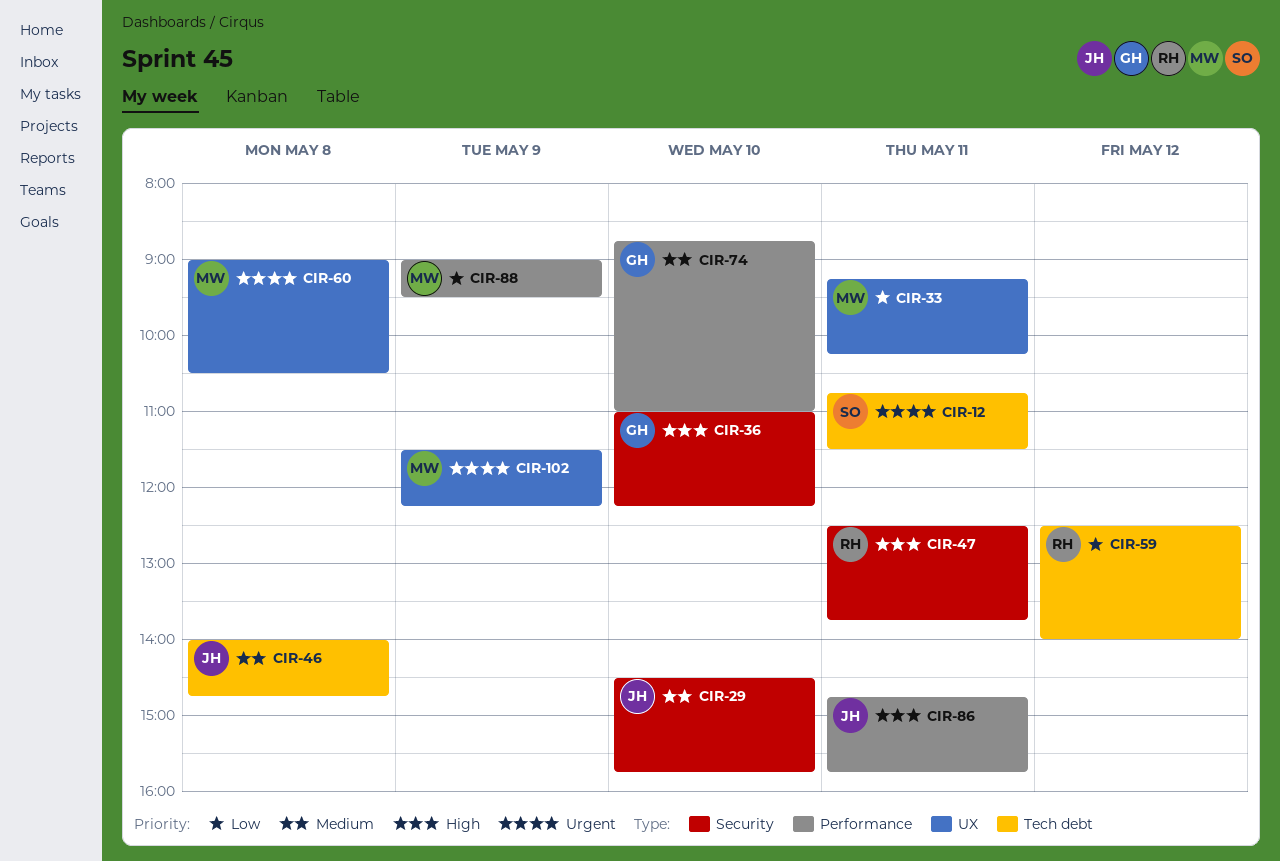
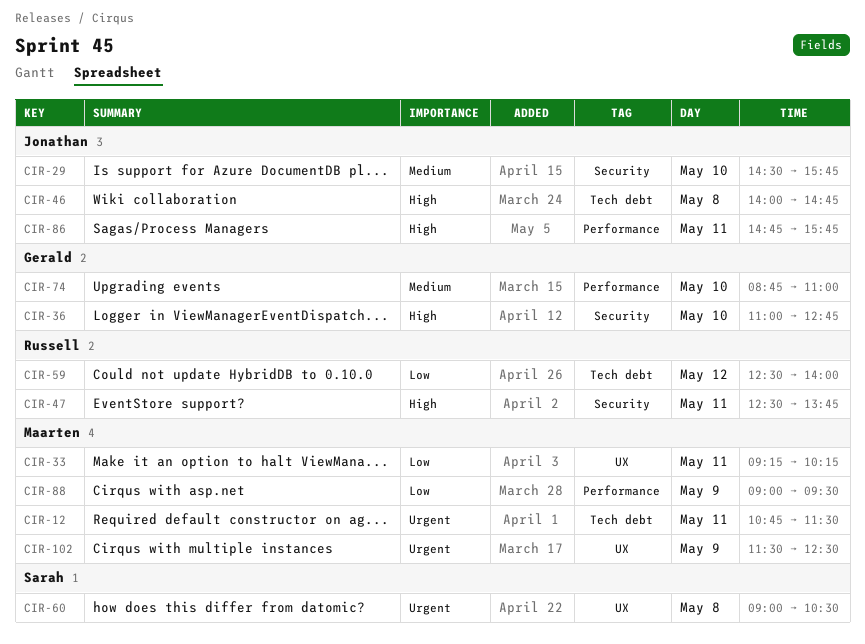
CIR-12, owner: Sarah -> Maarten
CIR-36, ends: 12:15 -> 12:45
CIR-46, priority: Medium -> High
CIR-60, owner: Maarten -> Sarah
CIR-102, ends: 12:15 -> 12:30

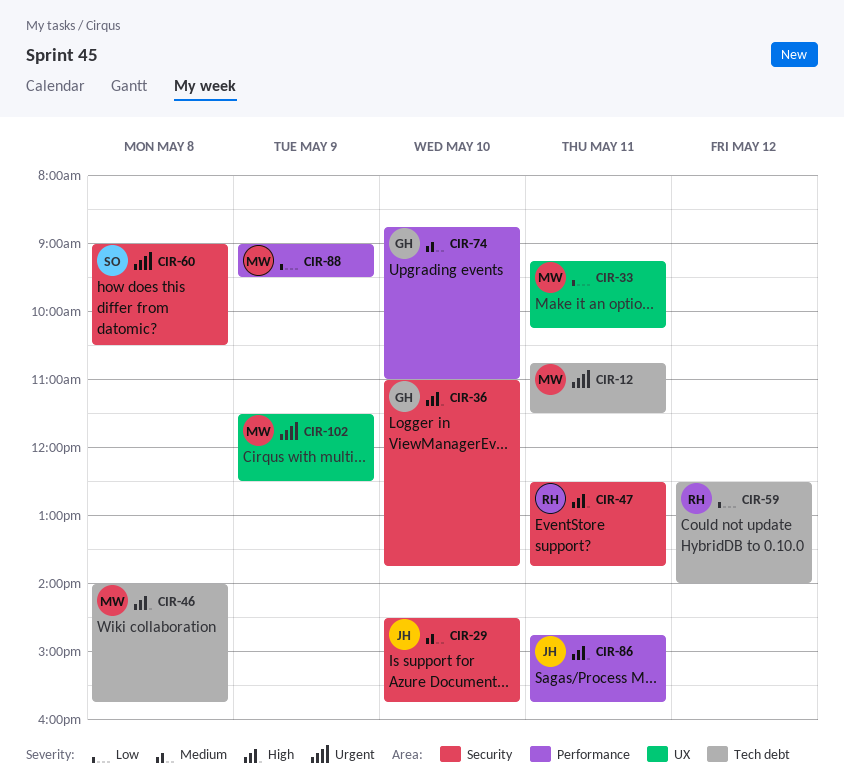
CIR-36, ends: 12:45 -> 13:45
CIR-46, owner: Jonathan -> Maarten
CIR-46, ends: 14:45 -> 15:45
CIR-60, label: UX -> Security

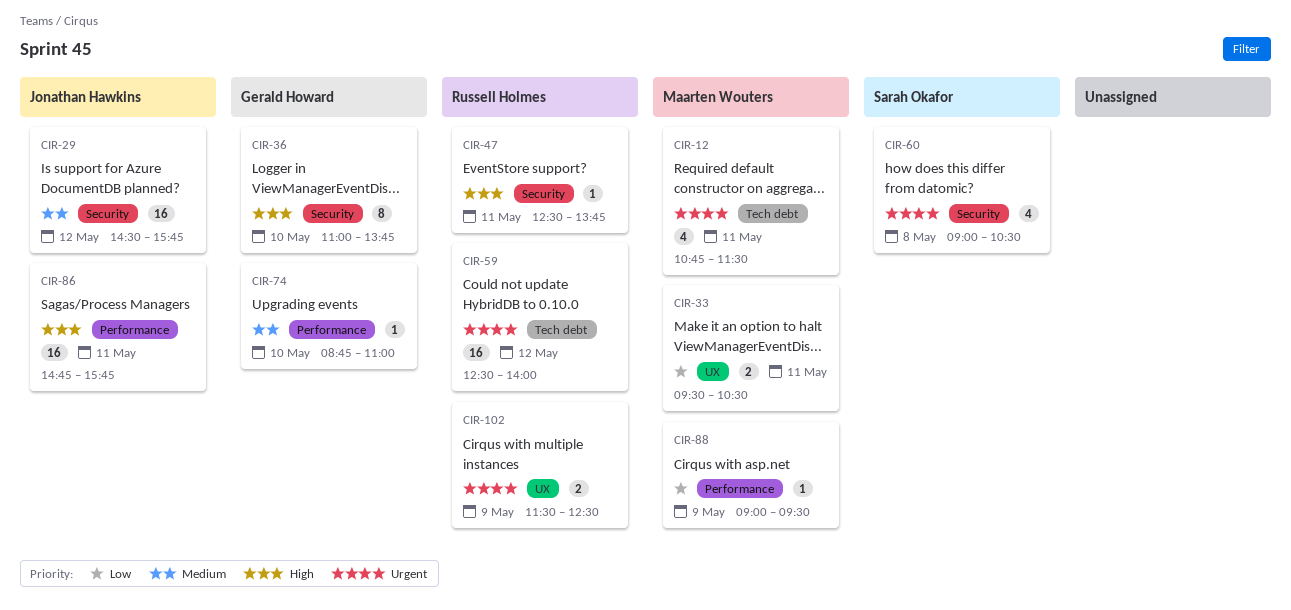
CIR-29, day: May 10 -> May 12
CIR-33, begins: 09:15 -> 09:30
CIR-33, ends: 10:15 -> 10:30
CIR-46: present -> none
CIR-59, priority: Low -> Urgent
CIR-102, owner: Maarten Wouters -> Russell Holmes

